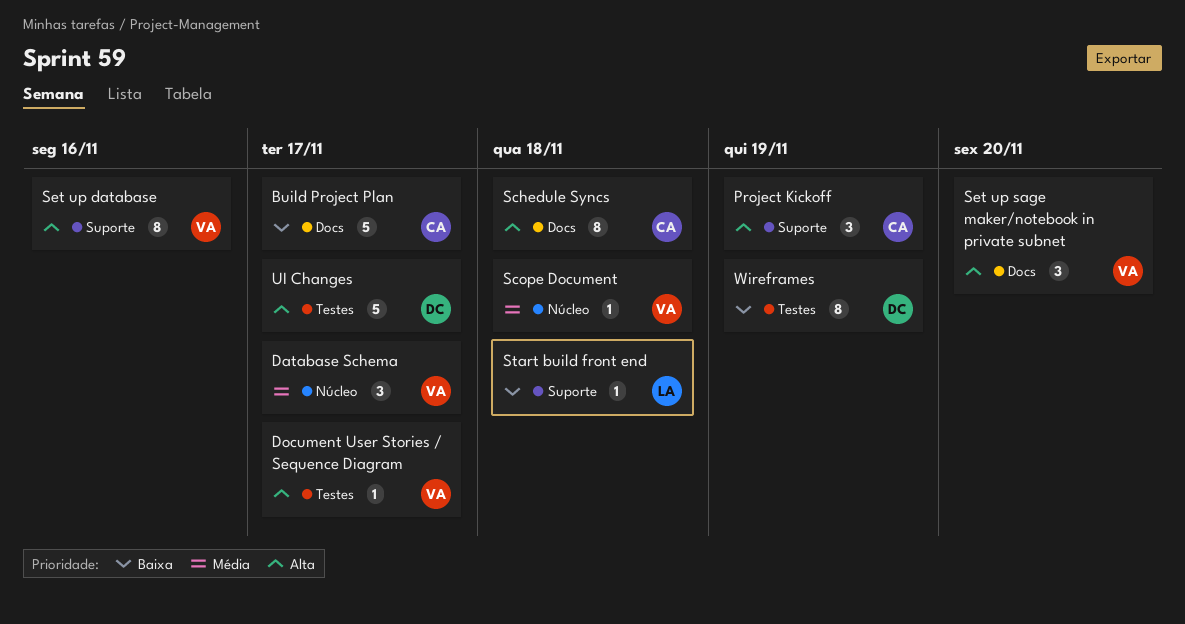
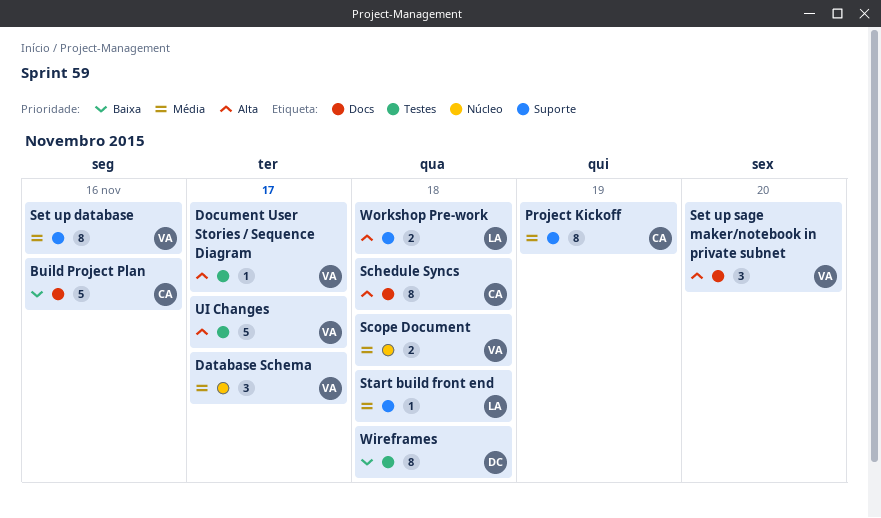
Build Project Plan, due: Nov 17 -> Nov 16
Project Kickoff, priority: Alta -> Média
Project Kickoff, estimate: 3 -> 8
Scope Document, estimate: 1 -> 2
Set up database, priority: Alta -> Média
Start build front end, priority: Baixa -> Média
UI Changes, owner: DC -> VA
Wireframes, due: Nov 19 -> Nov 18
Workshop Pre-work: none -> present

